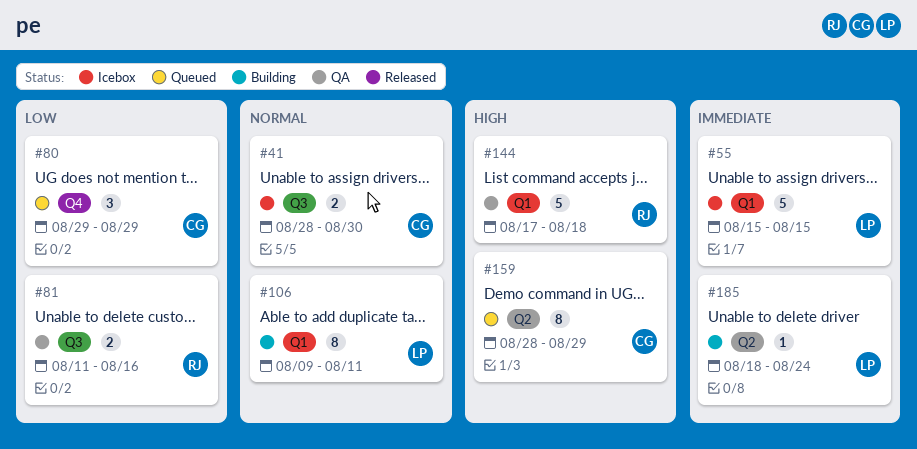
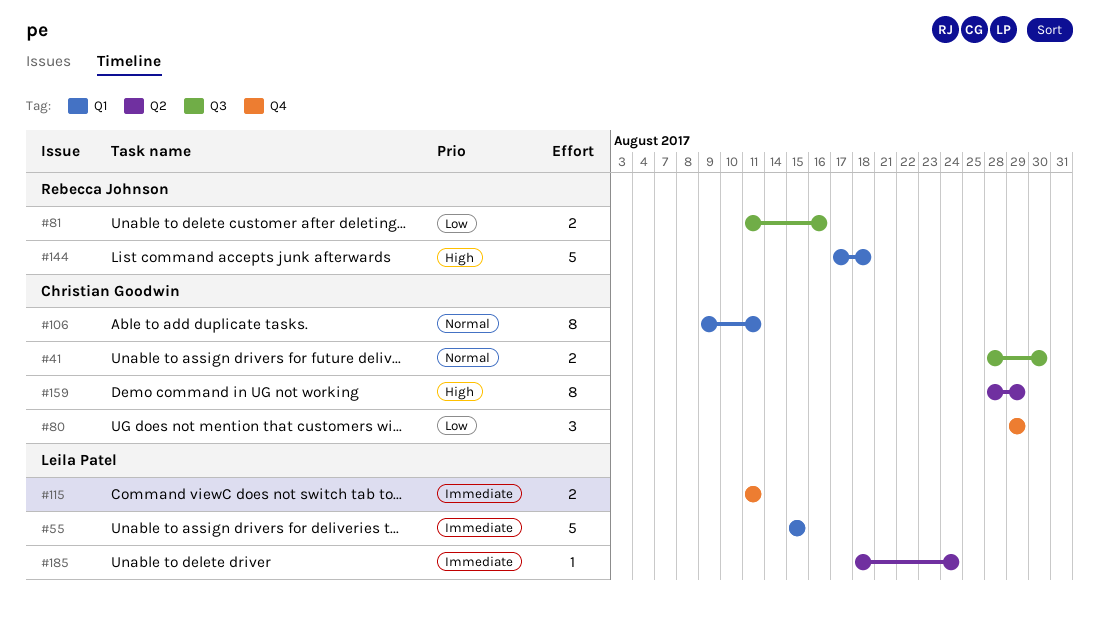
#106, owner: Leila Patel -> Christian Goodwin
#115: none -> present

